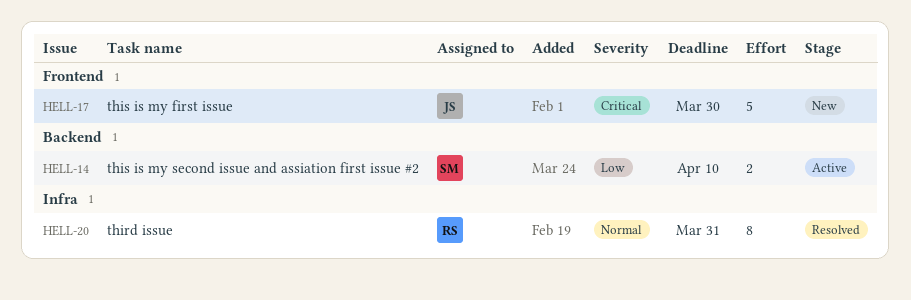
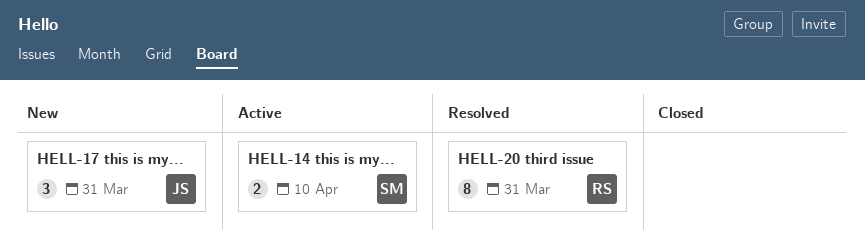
HELL-17, estimate: 5 -> 3
HELL-17, due: Mar 30 -> Mar 31

